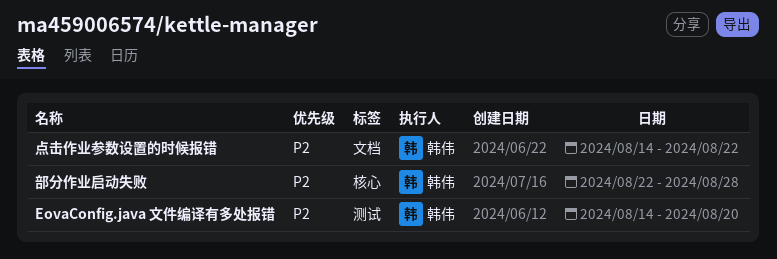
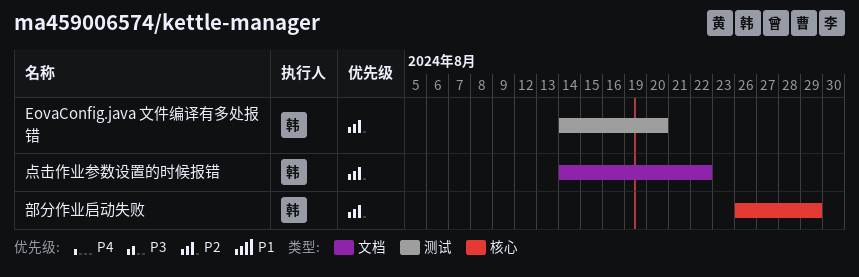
部分作业启动失败, start: Aug 22 -> Aug 26
部分作业启动失败, due: Aug 28 -> Aug 29

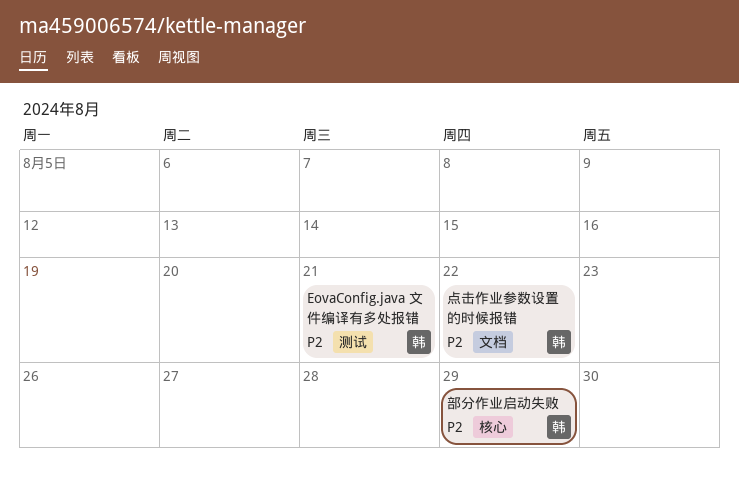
EovaConfig.java 文件编译有多处报错, due: Aug 20 -> Aug 21

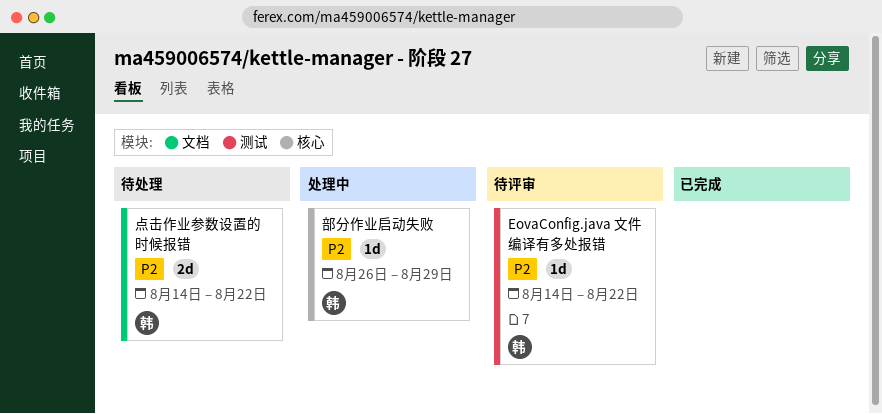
EovaConfig.java 文件编译有多处报错, due: Aug 21 -> Aug 22

